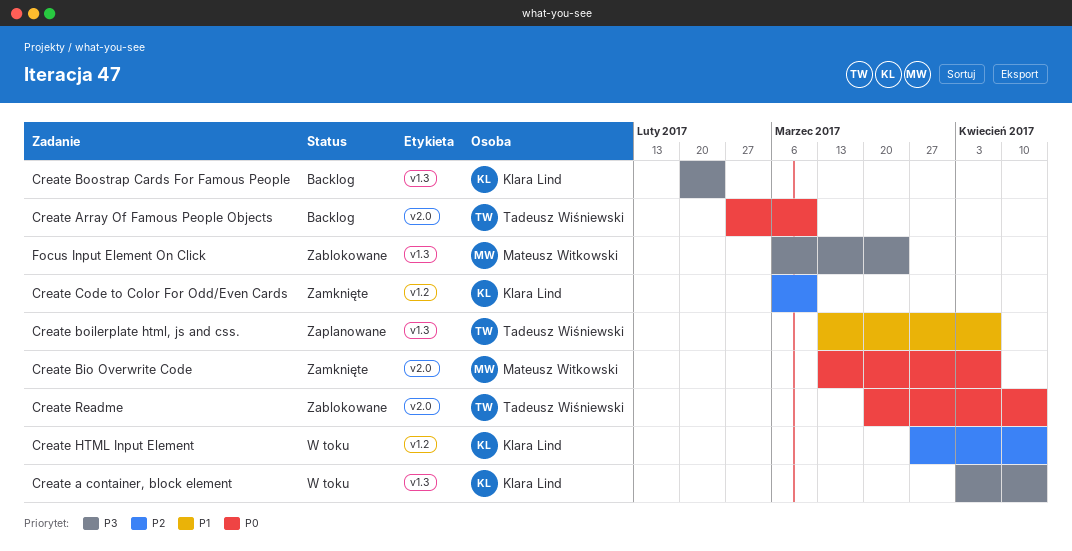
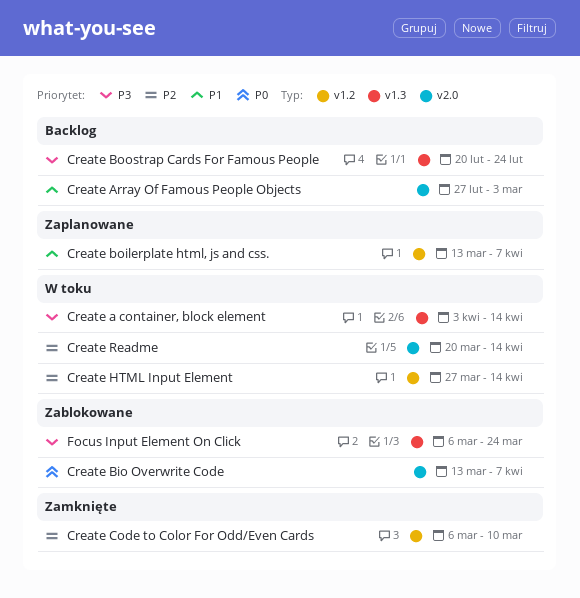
Create Array Of Famous People Objects, priority: P0 -> P1
Create Array Of Famous People Objects, due: Mar 10 -> Mar 3
Create Bio Overwrite Code, status: Zamknięte -> Zablokowane
Create boilerplate html, js and css., label: v1.3 -> v1.2
Create Readme, status: Zablokowane -> W toku
Create Readme, priority: P0 -> P2

